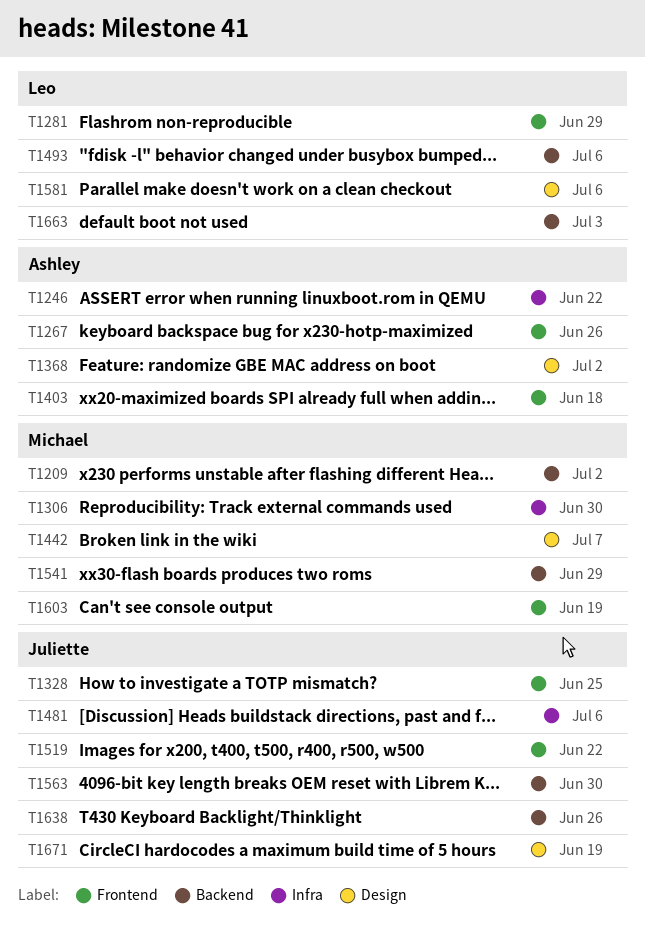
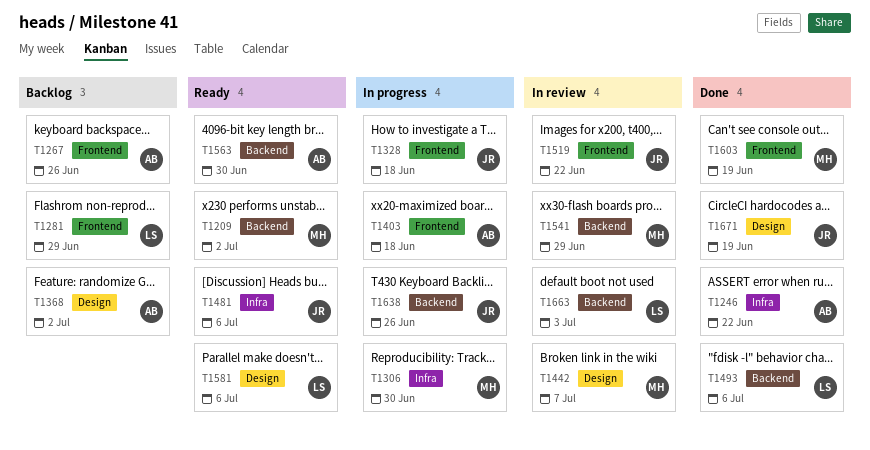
T1328, due: Jun 25 -> Jun 18
T1563, owner: Juliette -> Ashley

